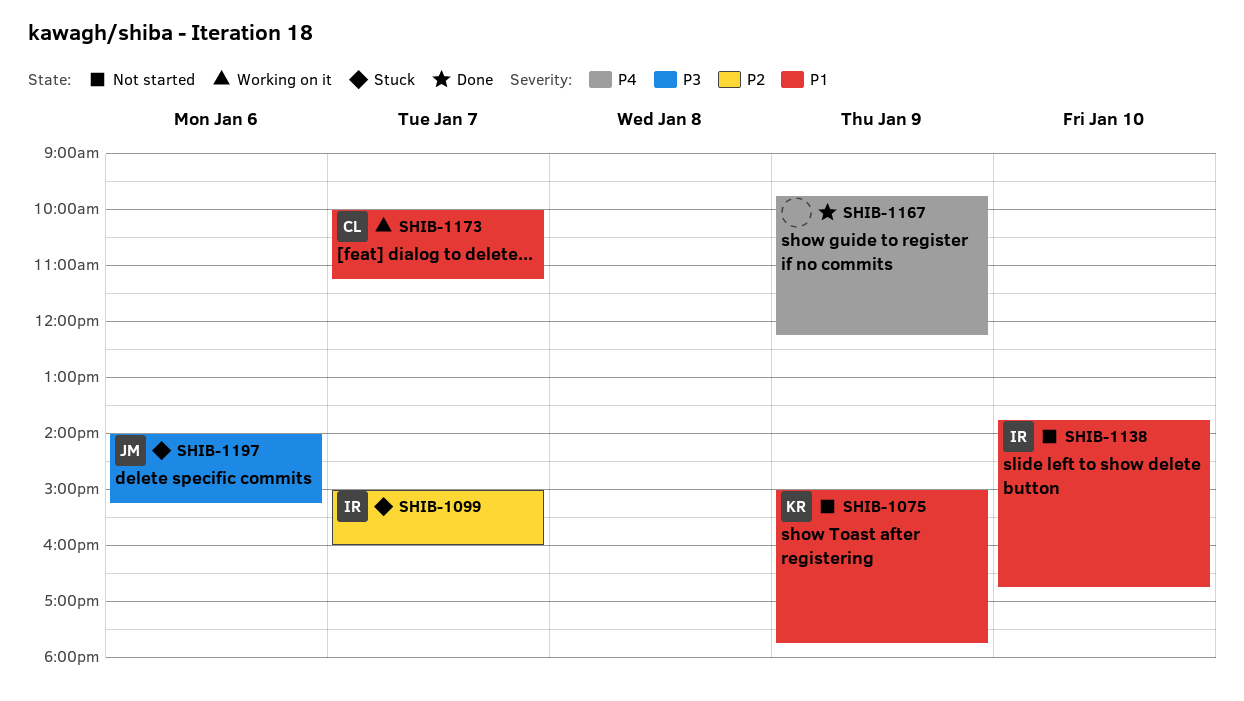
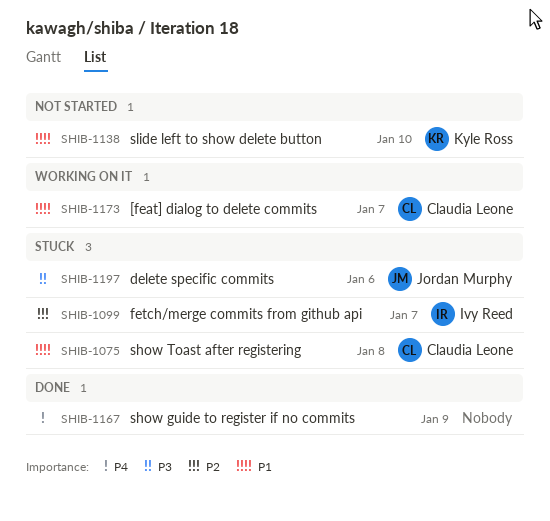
SHIB-1075, status: Not started -> Stuck
SHIB-1075, owner: Kyle Ross -> Claudia Leone
SHIB-1075, day: Jan 9 -> Jan 8
SHIB-1138, owner: Ivy Reed -> Kyle Ross

